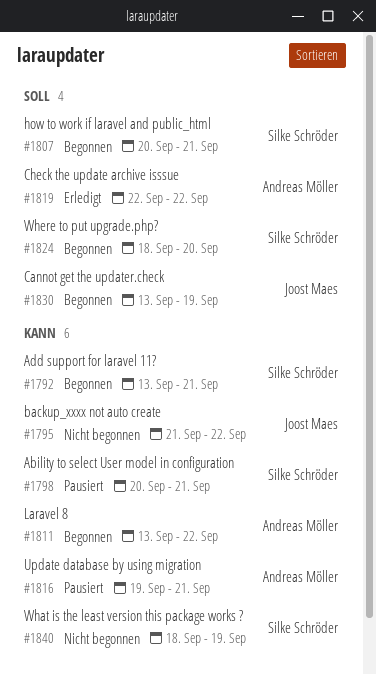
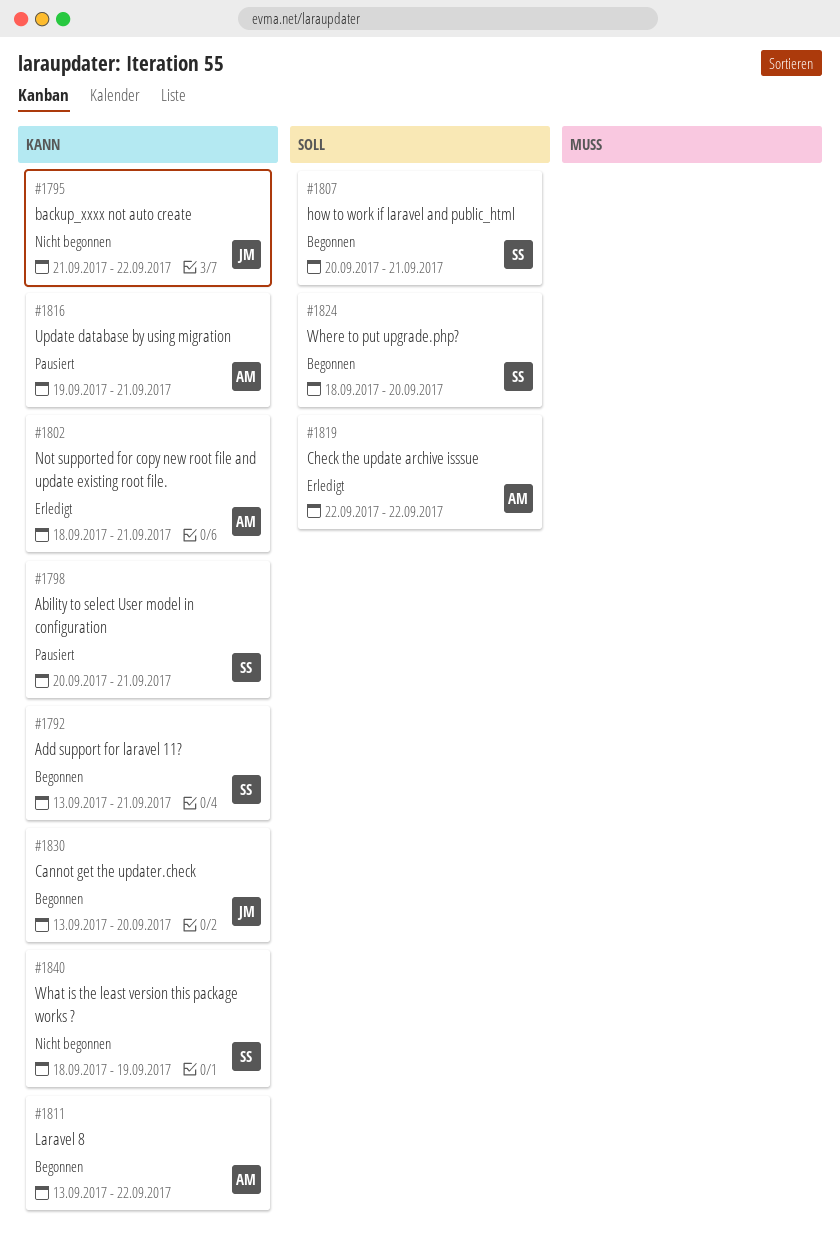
#1802: none -> present
#1830, priority: Soll -> Kann
#1830, due: Sep 19 -> Sep 20

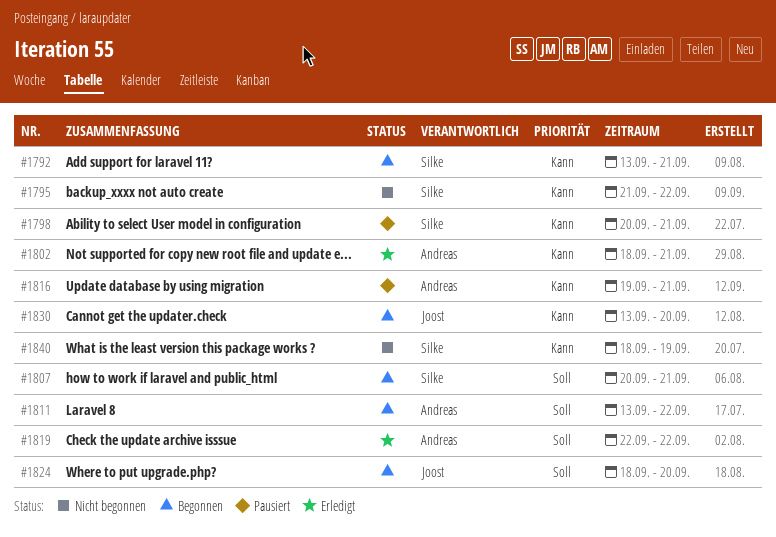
#1795, owner: Joost -> Silke
#1811, priority: Kann -> Soll
#1824, owner: Silke -> Joost

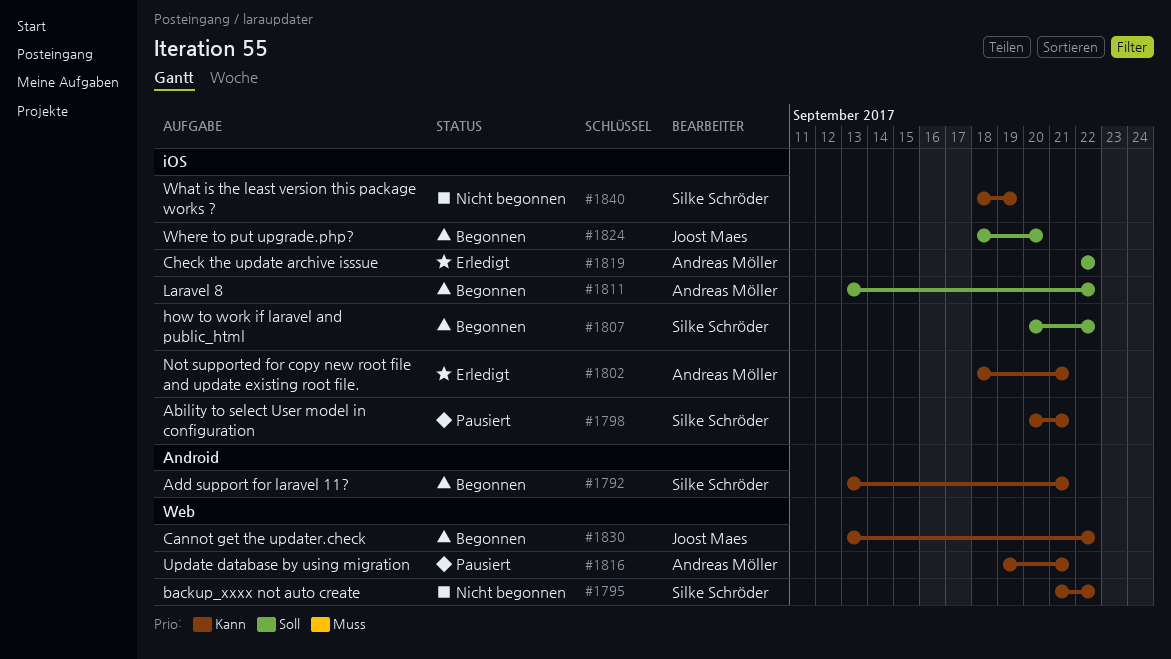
#1807, due: Sep 21 -> Sep 22
#1830, due: Sep 20 -> Sep 22

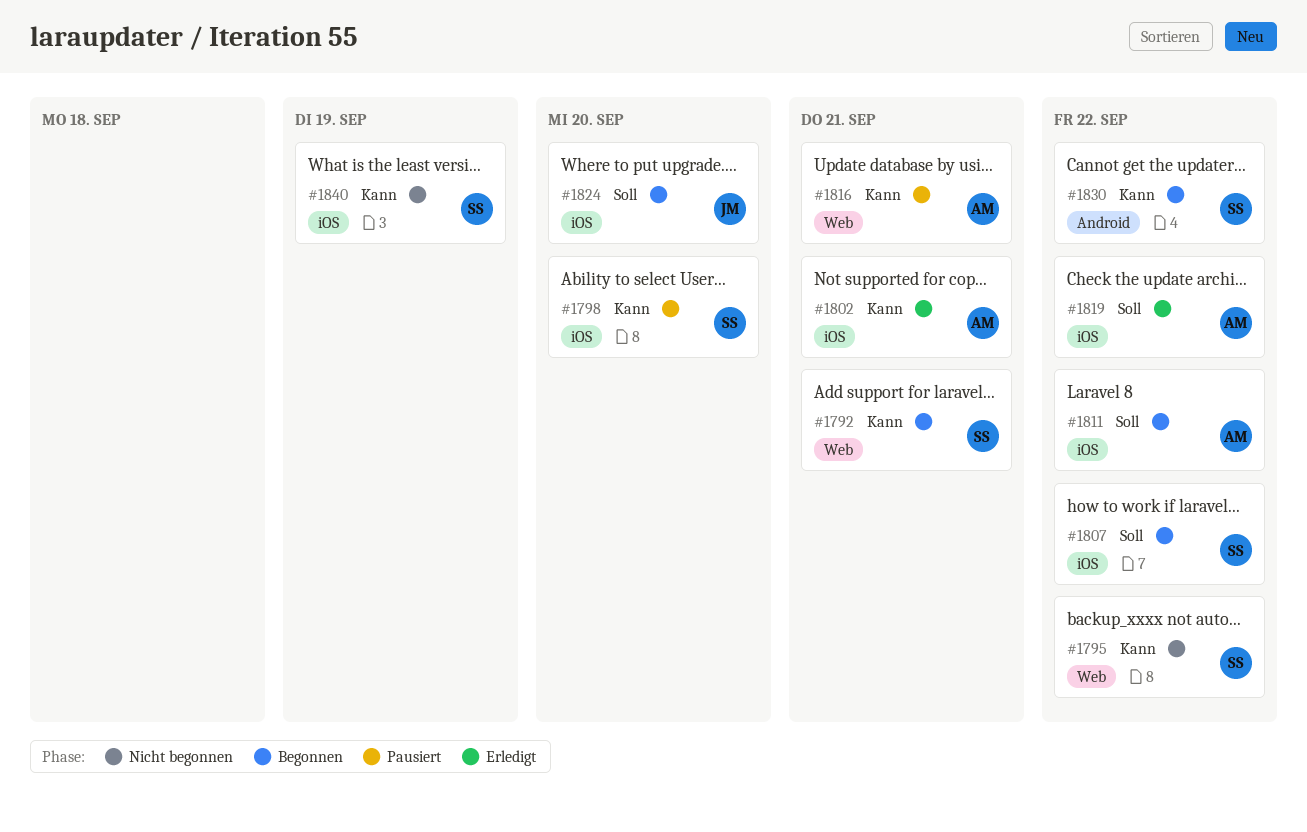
#1792, label: Android -> Web
#1798, due: Sep 21 -> Sep 20
#1830, owner: Joost Maes -> Silke Schröder
#1830, label: Web -> Android

